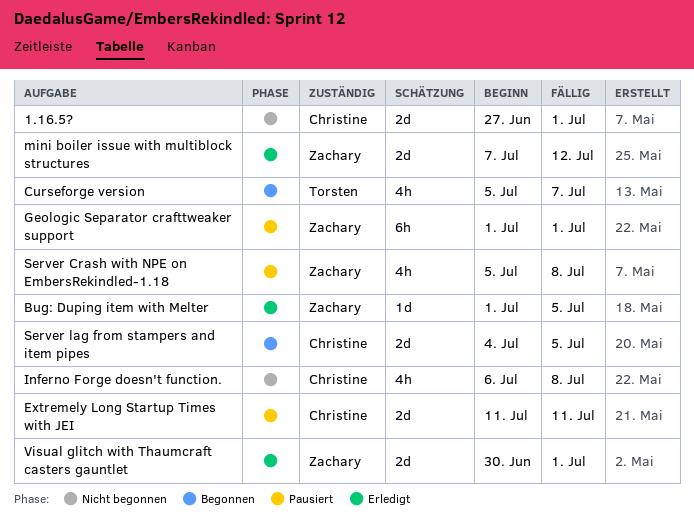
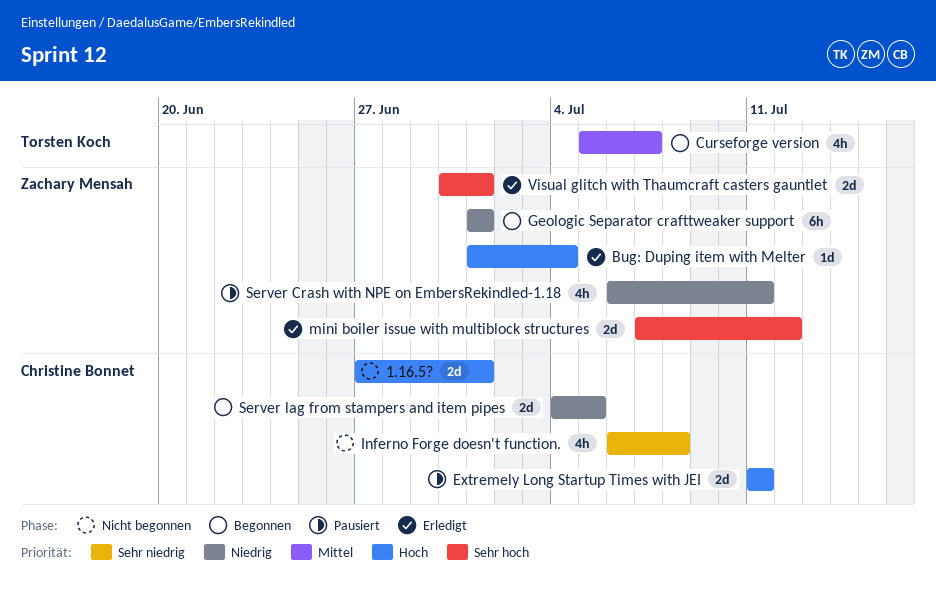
Bug: Duping item with Melter, due: Jul 5 -> Jul 4
Geologic Separator crafttweaker support, status: Pausiert -> Begonnen
Server Crash with NPE on EmbersRekindled-1.18, start: Jul 5 -> Jul 6
Server Crash with NPE on EmbersRekindled-1.18, due: Jul 8 -> Jul 11

